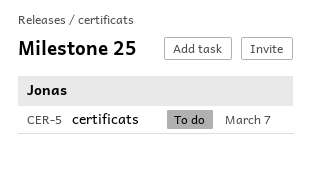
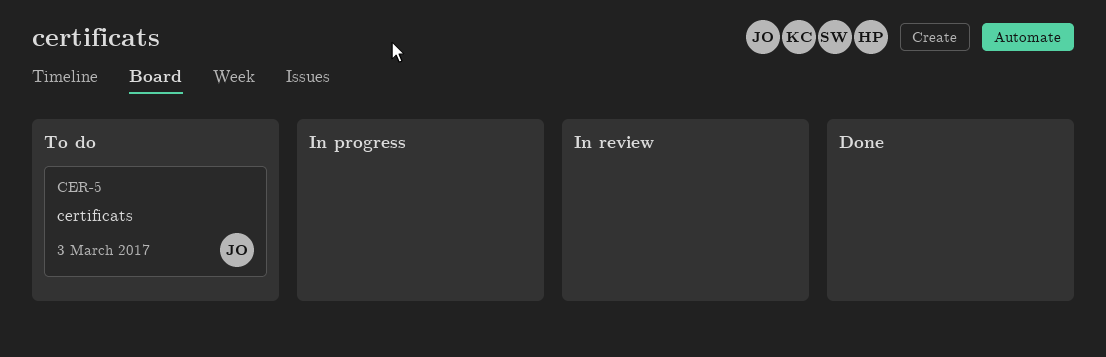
CER-5, due: Mar 7 -> Mar 3

